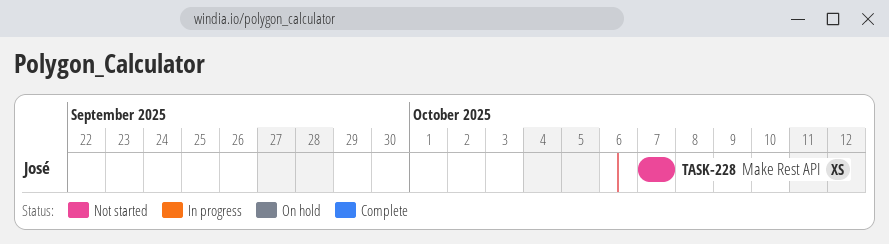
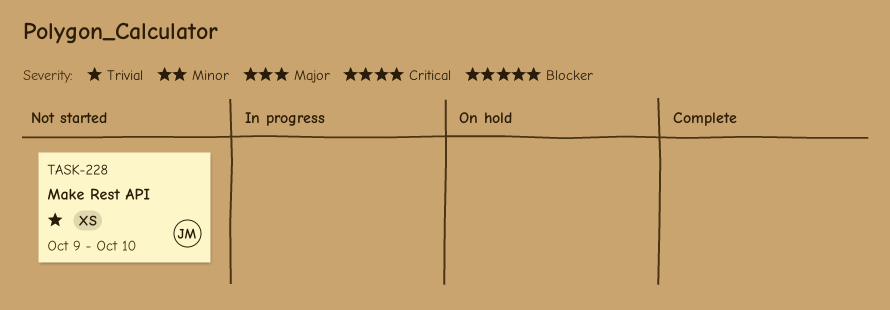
TASK-228, start: Oct 7 -> Oct 9
TASK-228, due: Oct 7 -> Oct 10

